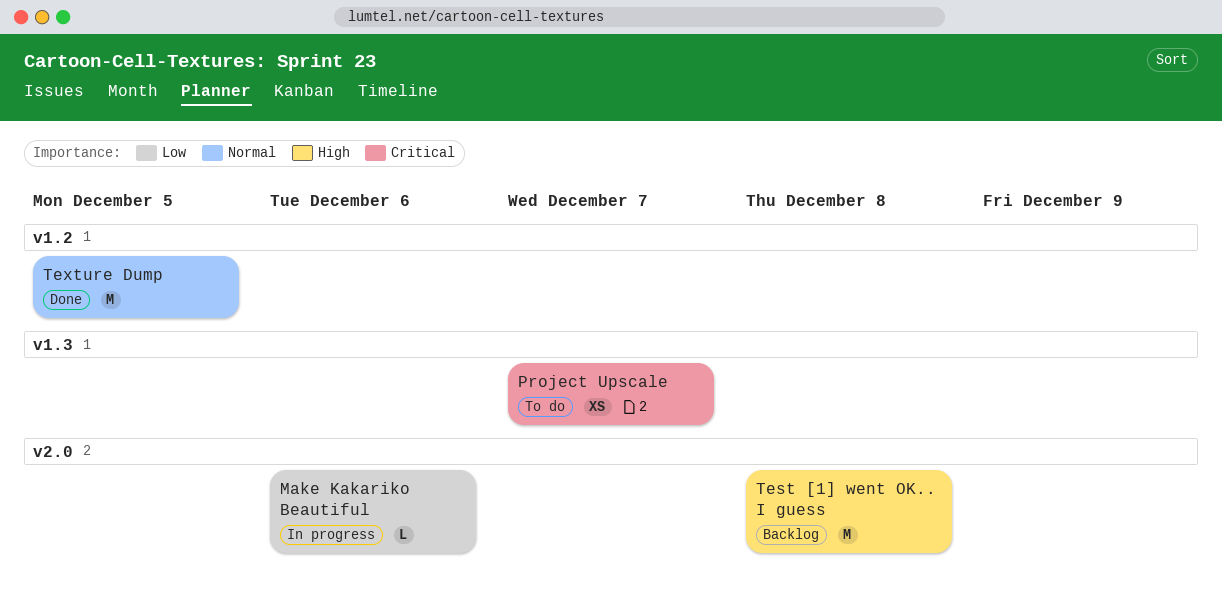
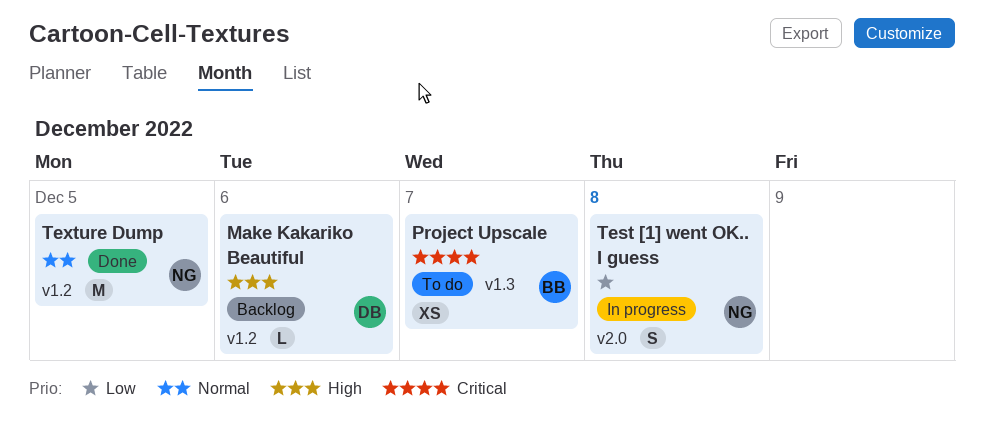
Make Kakariko Beautiful, status: In progress -> Backlog
Make Kakariko Beautiful, priority: Low -> High
Make Kakariko Beautiful, label: v2.0 -> v1.2
Test [1] went OK.. I guess, status: Backlog -> In progress
Test [1] went OK.. I guess, priority: High -> Low
Test [1] went OK.. I guess, estimate: M -> S

